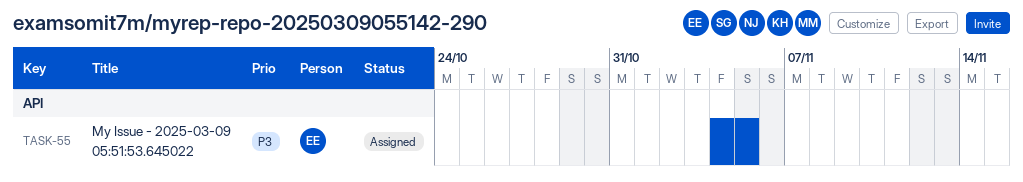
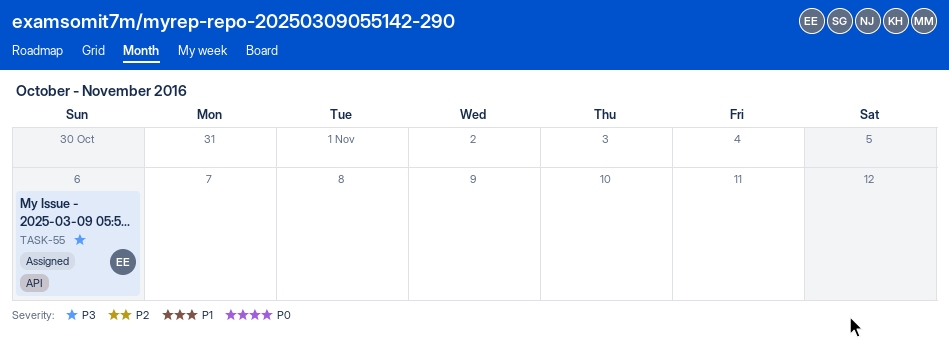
TASK-55, due: Nov 5 -> Nov 6

